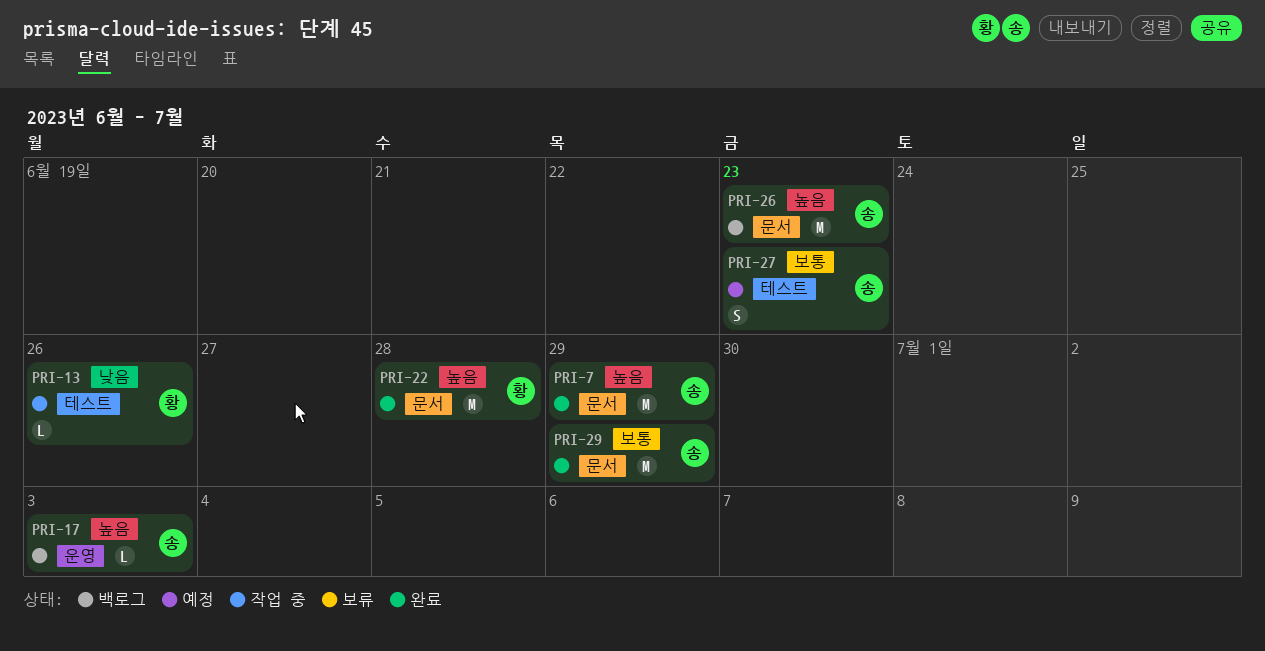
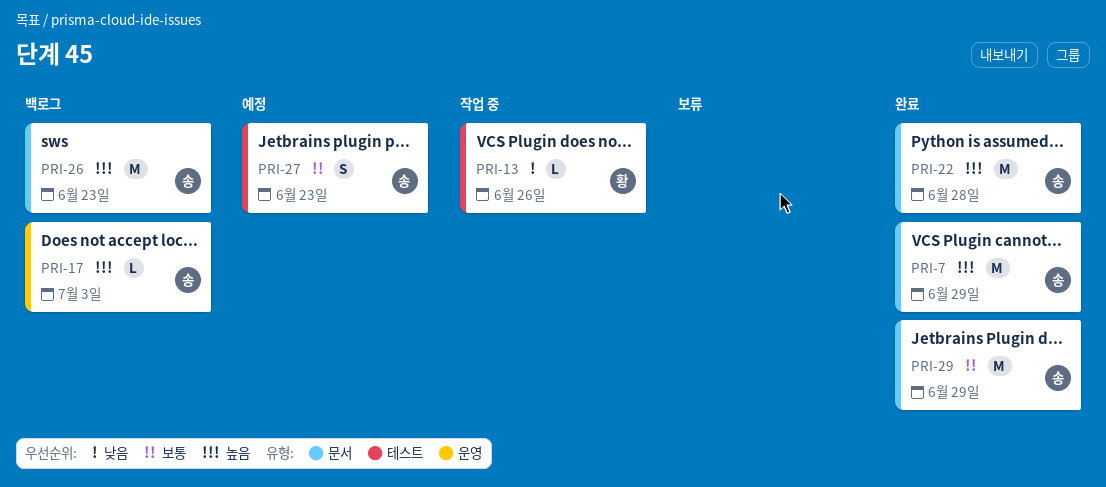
PRI-22, owner: 황 -> 송

